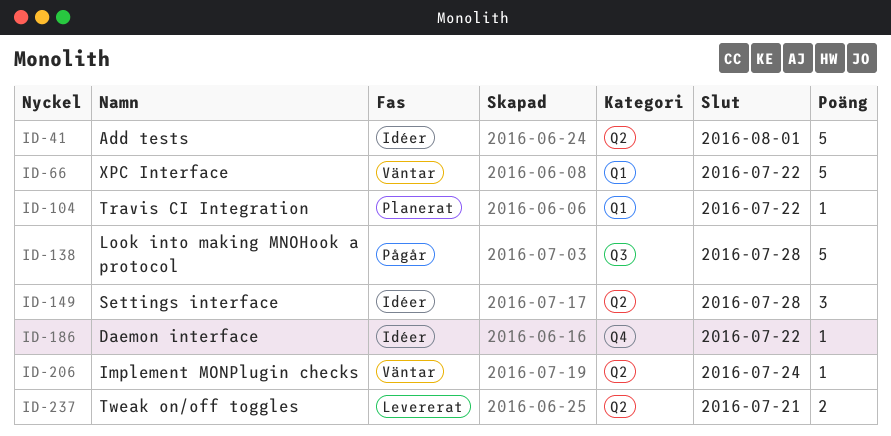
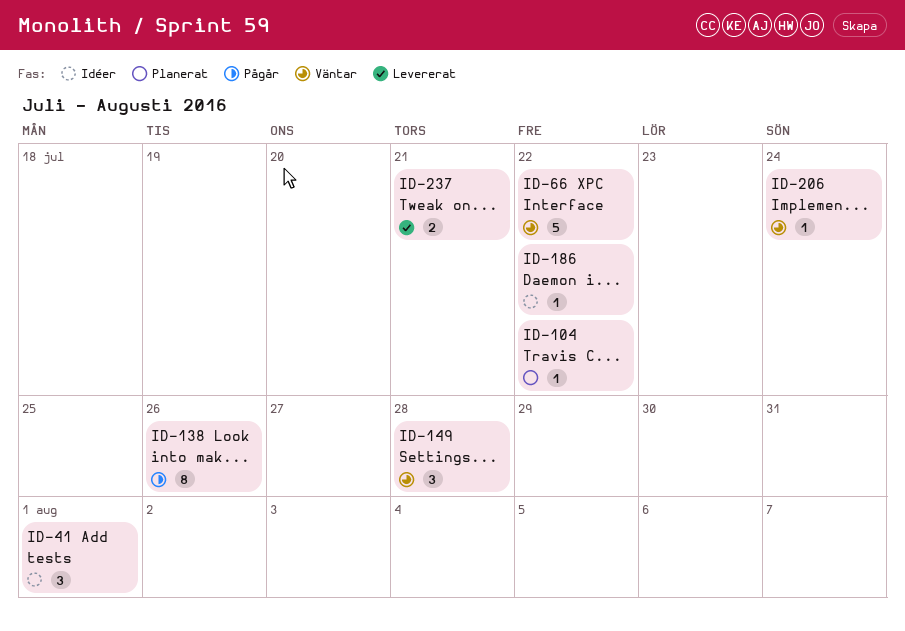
ID-41, estimate: 5 -> 3
ID-138, estimate: 5 -> 8
ID-138, due: Jul 28 -> Jul 26
ID-149, status: Idéer -> Väntar

